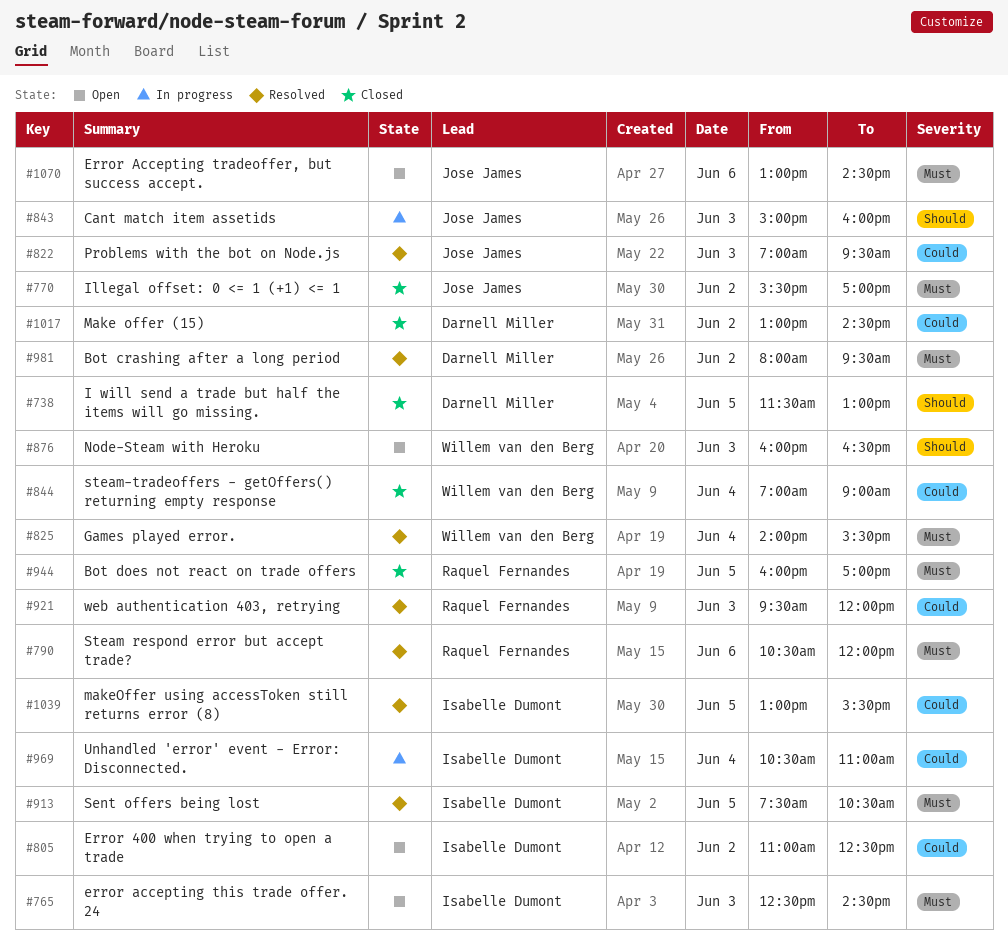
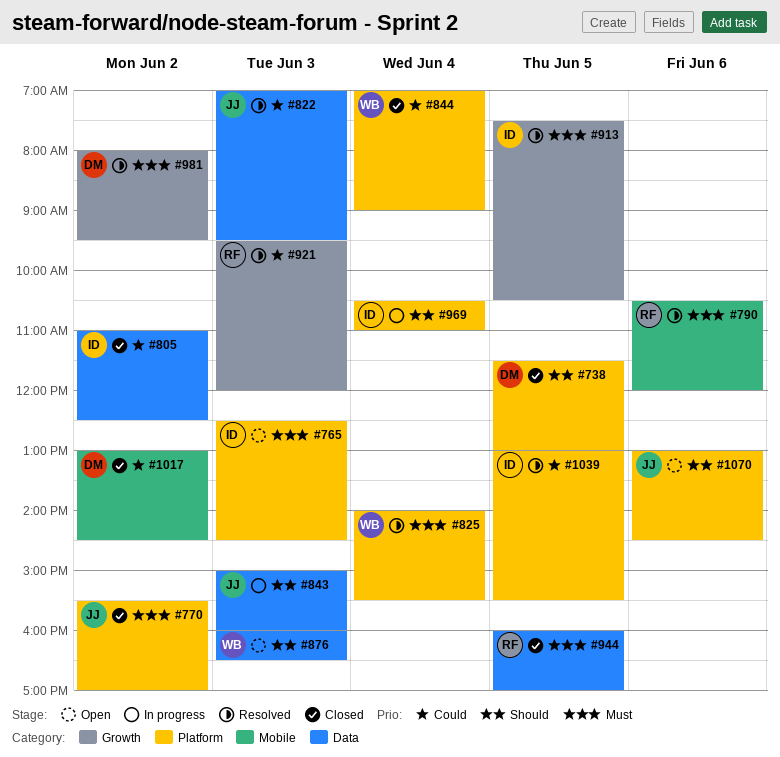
#805, status: Open -> Closed
#969, priority: Could -> Should
#1070, priority: Must -> Should

